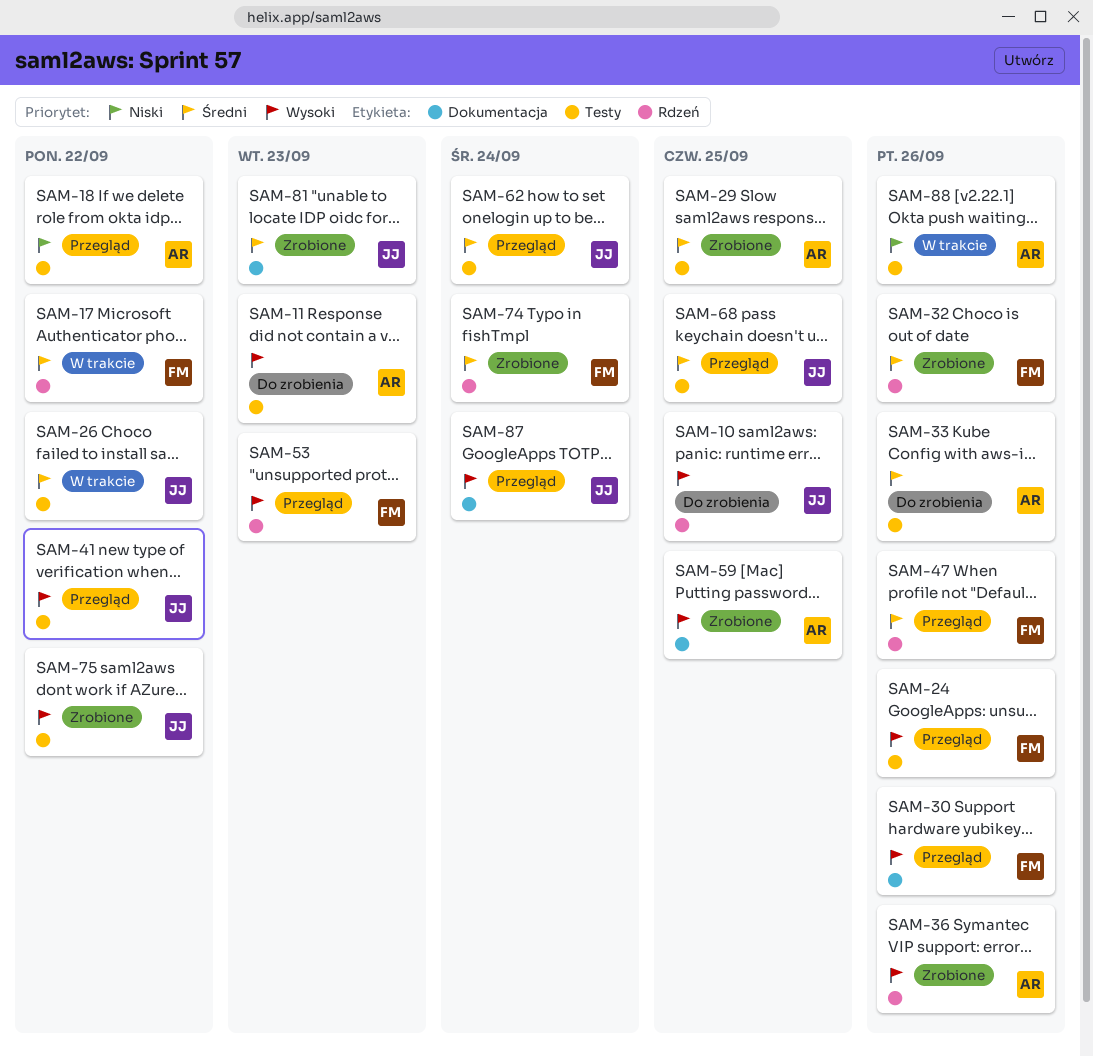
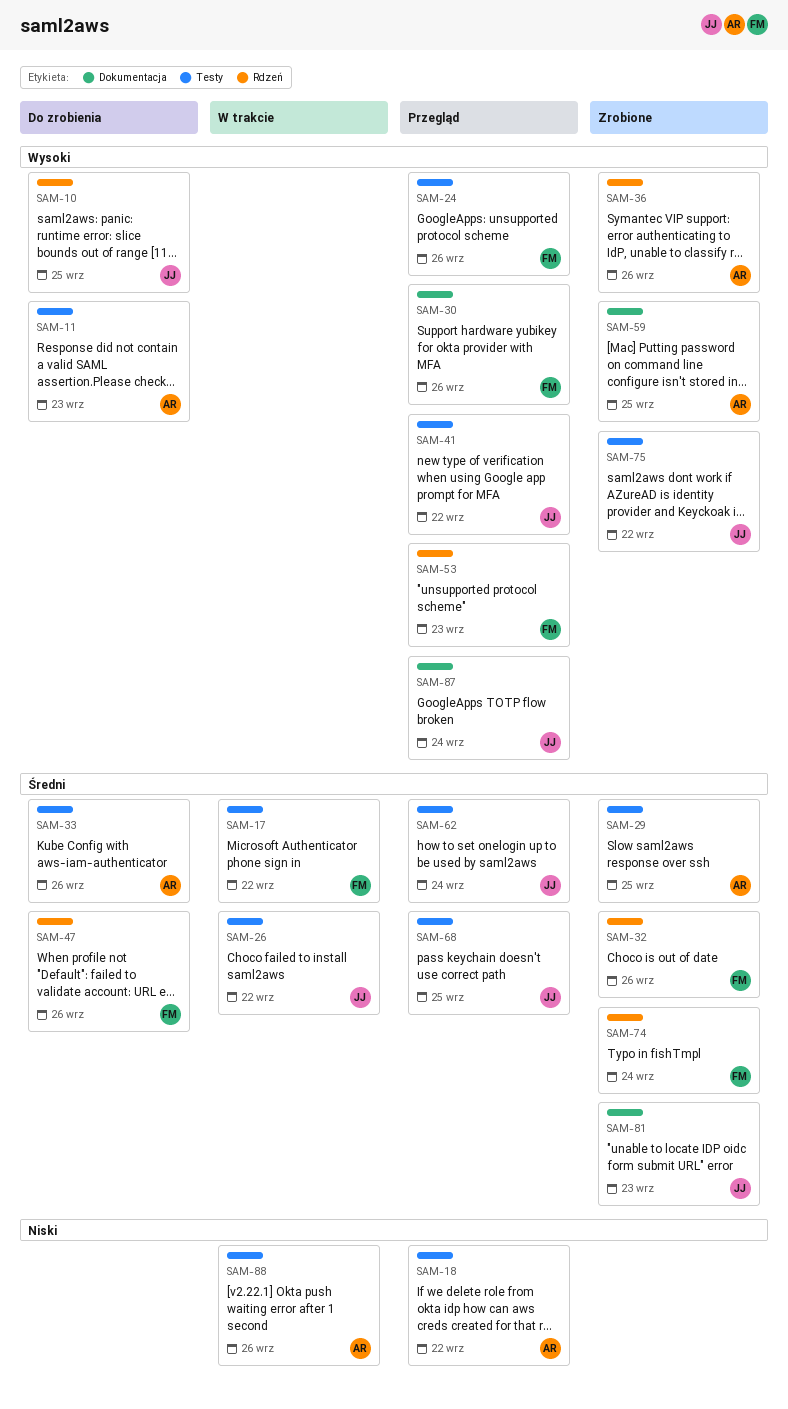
SAM-17, label: Rdzeń -> Testy
SAM-47, status: Przegląd -> Do zrobienia

